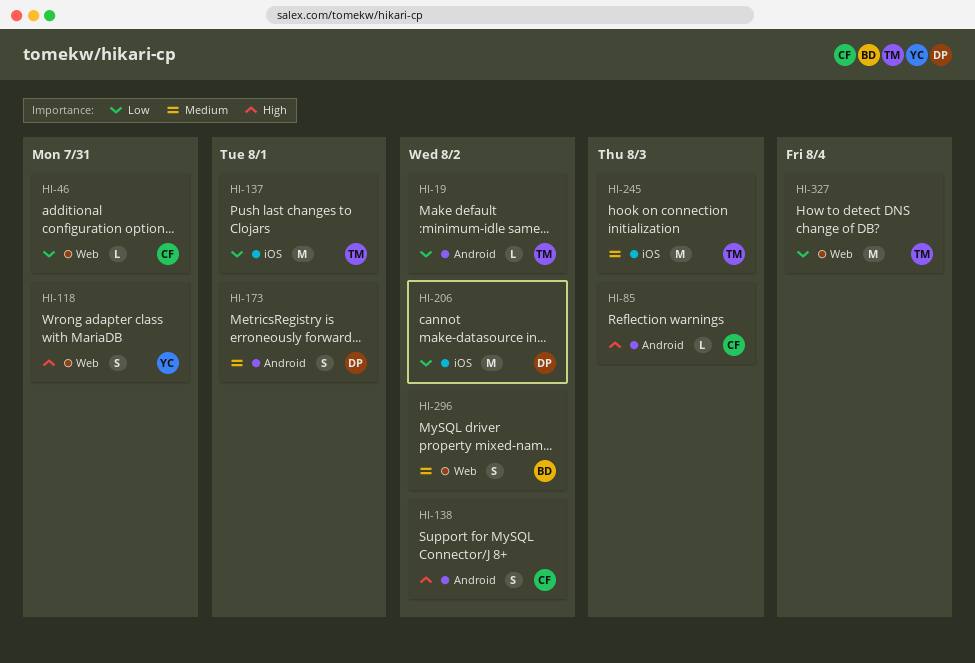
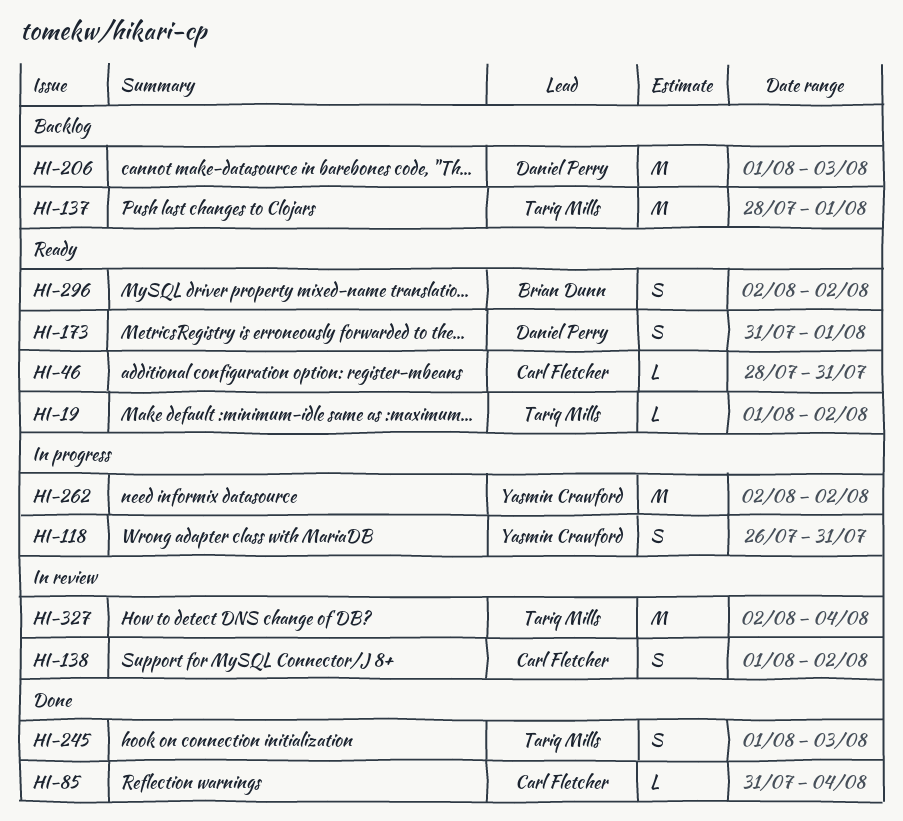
HI-85, due: Aug 3 -> Aug 4
HI-206, due: Aug 2 -> Aug 3
HI-245, estimate: M -> S
HI-262: none -> present

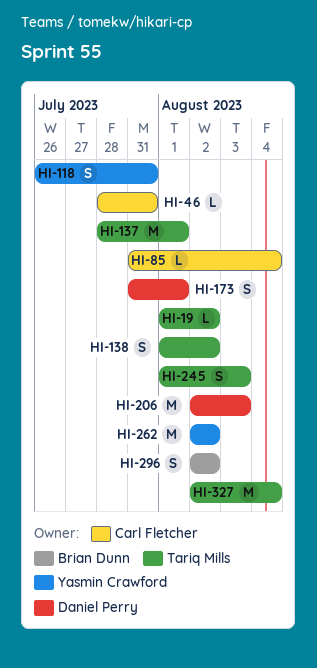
HI-138, owner: Carl Fletcher -> Tariq Mills
HI-206, start: Aug 1 -> Aug 2

